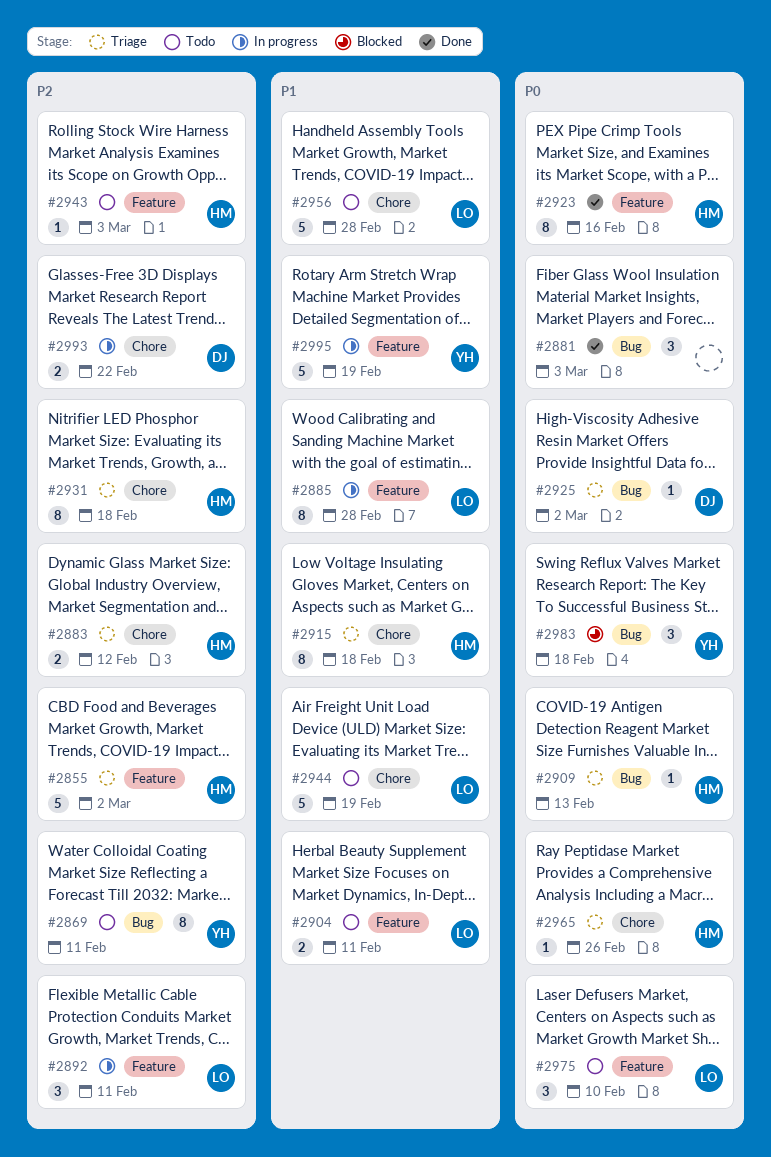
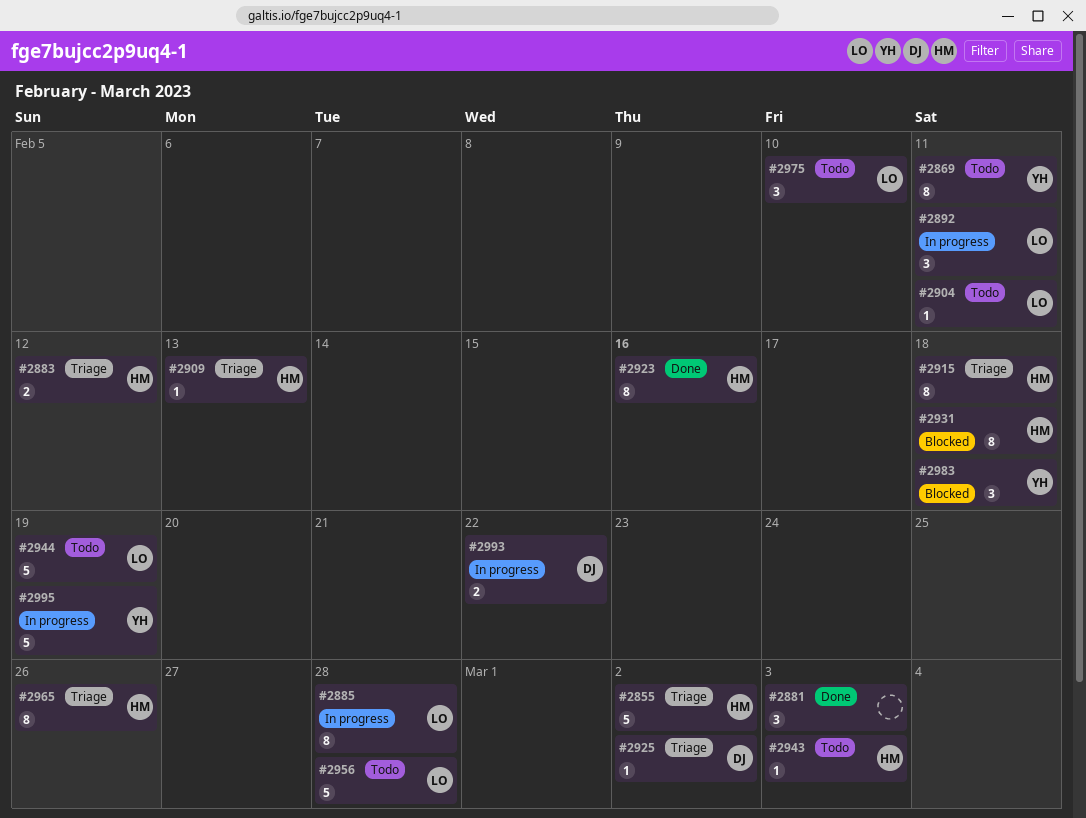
#2904, estimate: 2 -> 1
#2931, status: Triage -> Blocked
#2965, estimate: 1 -> 8

